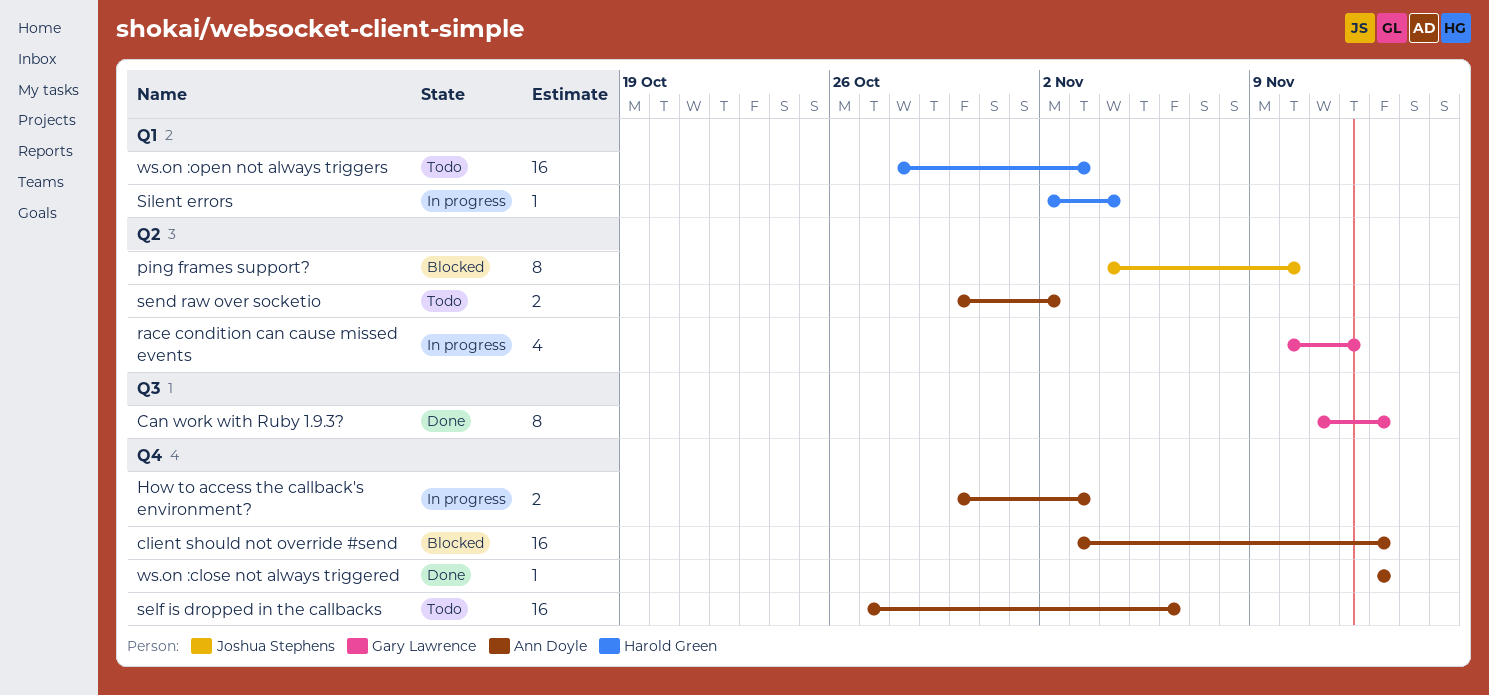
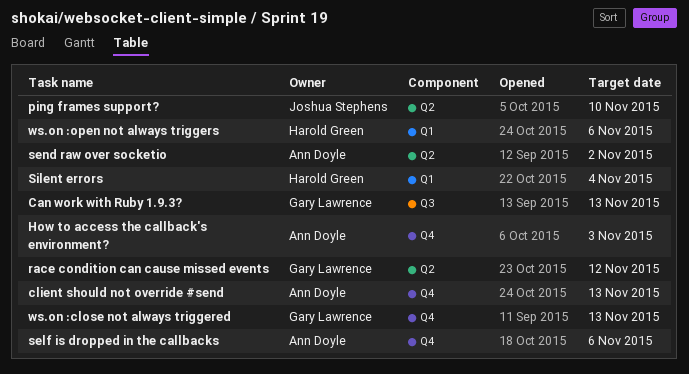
ws.on :close not always triggered, owner: Ann Doyle -> Gary Lawrence
ws.on :open not always triggers, due: Nov 3 -> Nov 6

